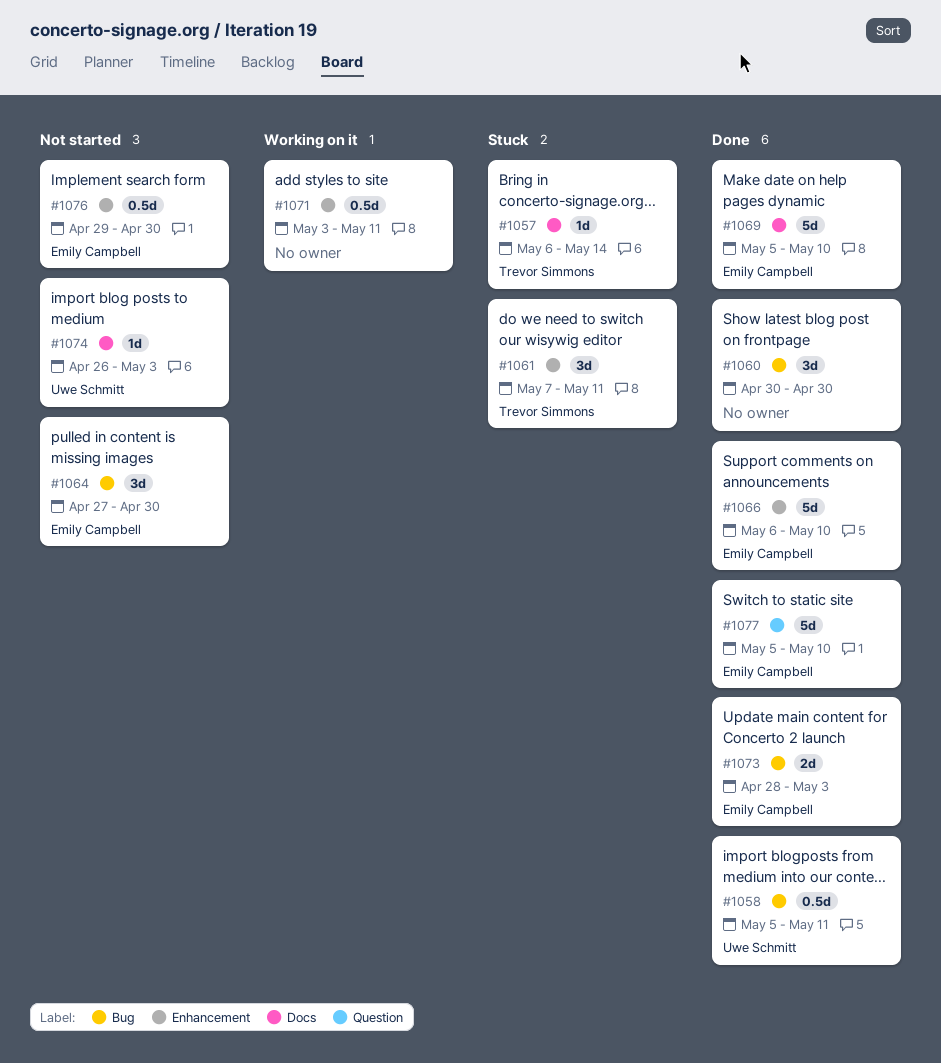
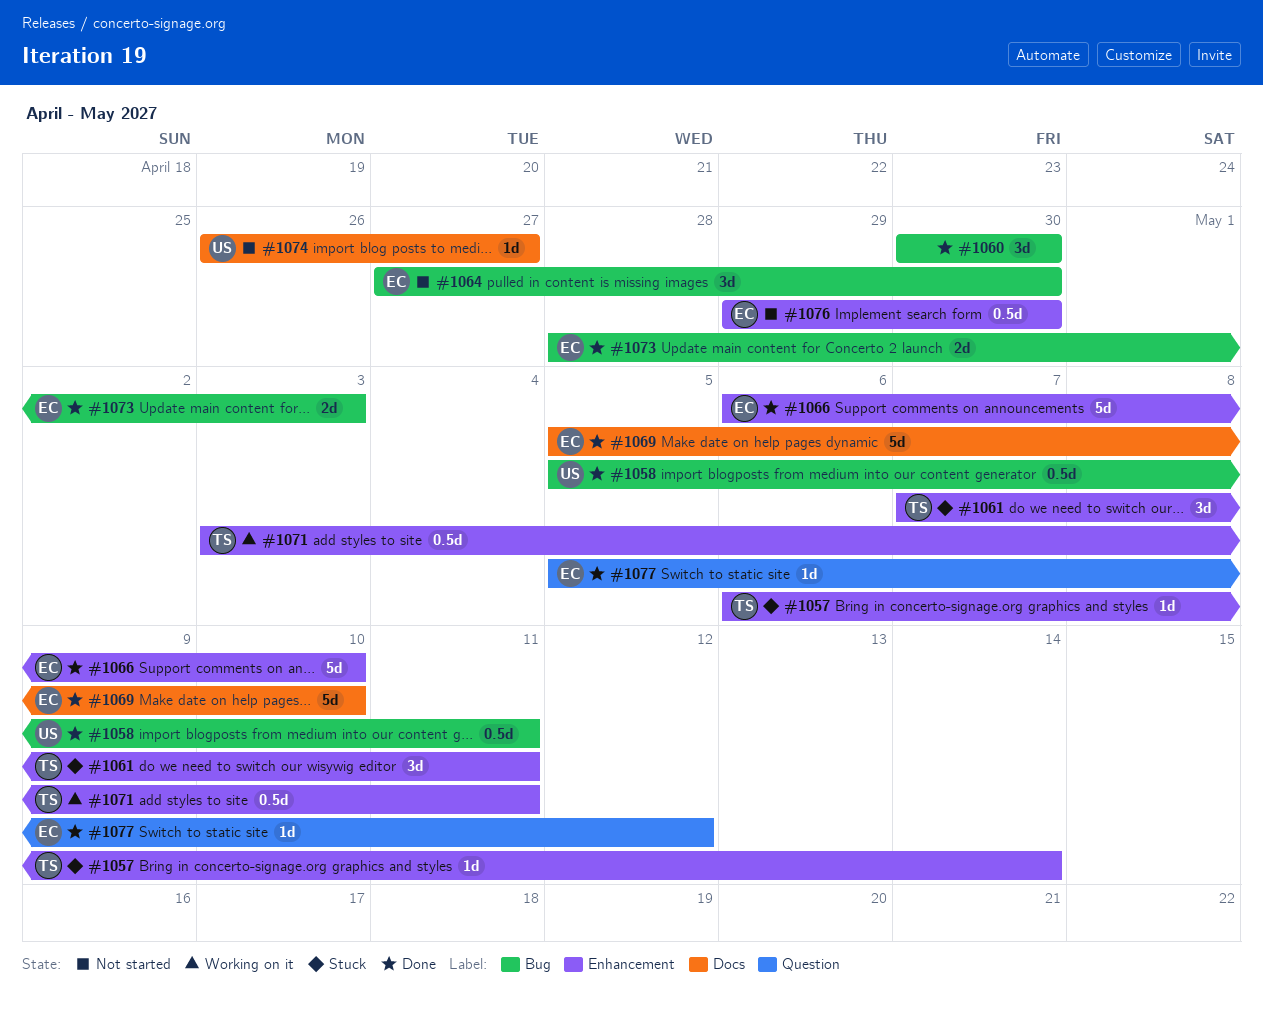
#1057, label: Docs -> Enhancement
#1071, owner: none -> Trevor Simmons
#1074, due: May 3 -> Apr 27
#1077, estimate: 5d -> 1d
#1077, due: May 10 -> May 12

